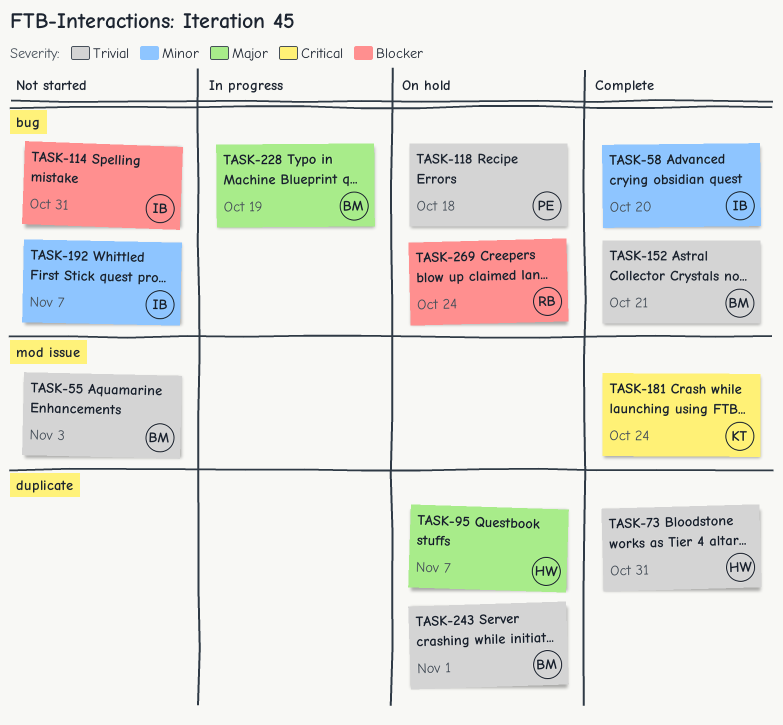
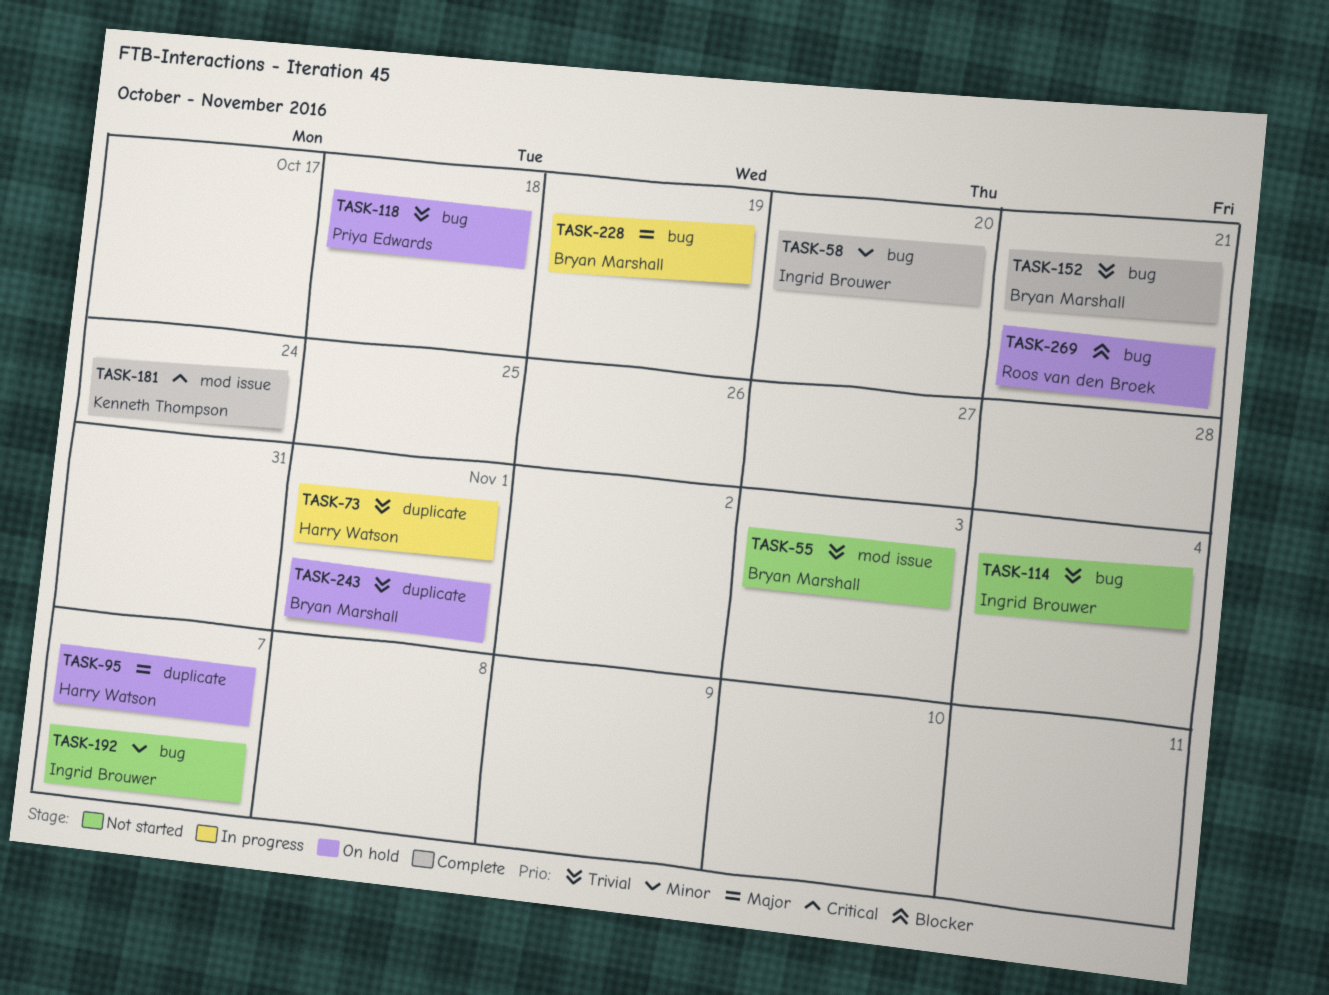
TASK-73, status: Complete -> In progress
TASK-73, due: Oct 31 -> Nov 1
TASK-114, priority: Blocker -> Trivial
TASK-114, due: Oct 31 -> Nov 4
TASK-269, due: Oct 24 -> Oct 21

